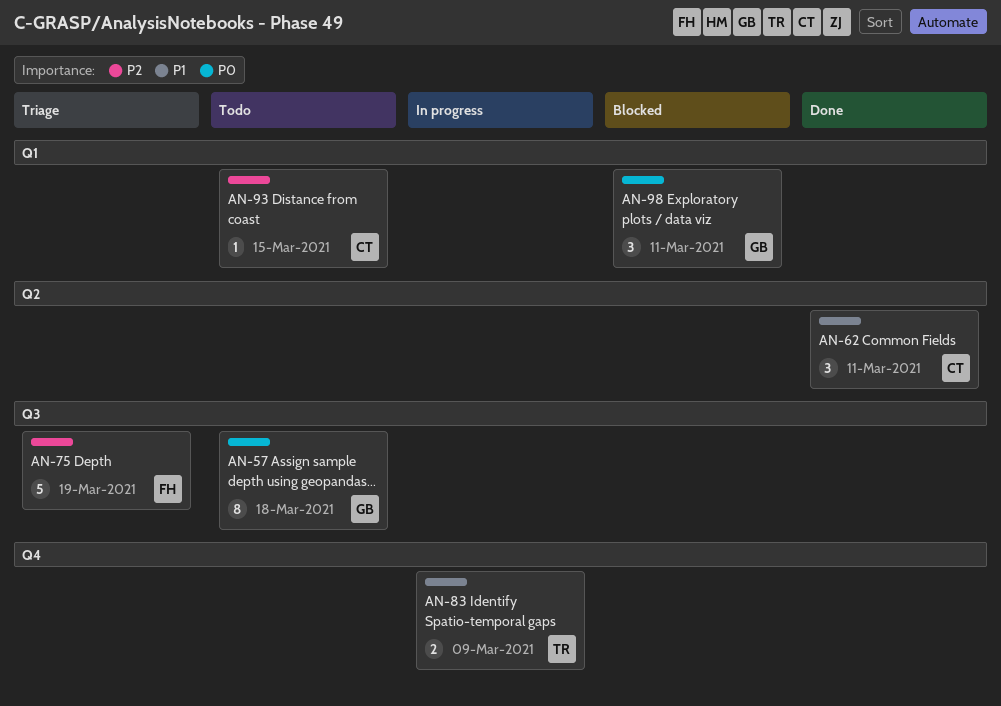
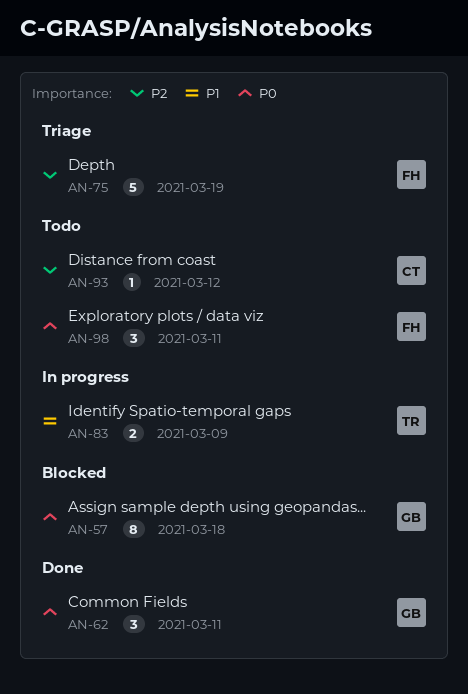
AN-57, status: Todo -> Blocked
AN-62, owner: CT -> GB
AN-62, priority: P1 -> P0
AN-93, due: Mar 15 -> Mar 12
AN-98, status: Blocked -> Todo
AN-98, owner: GB -> FH

